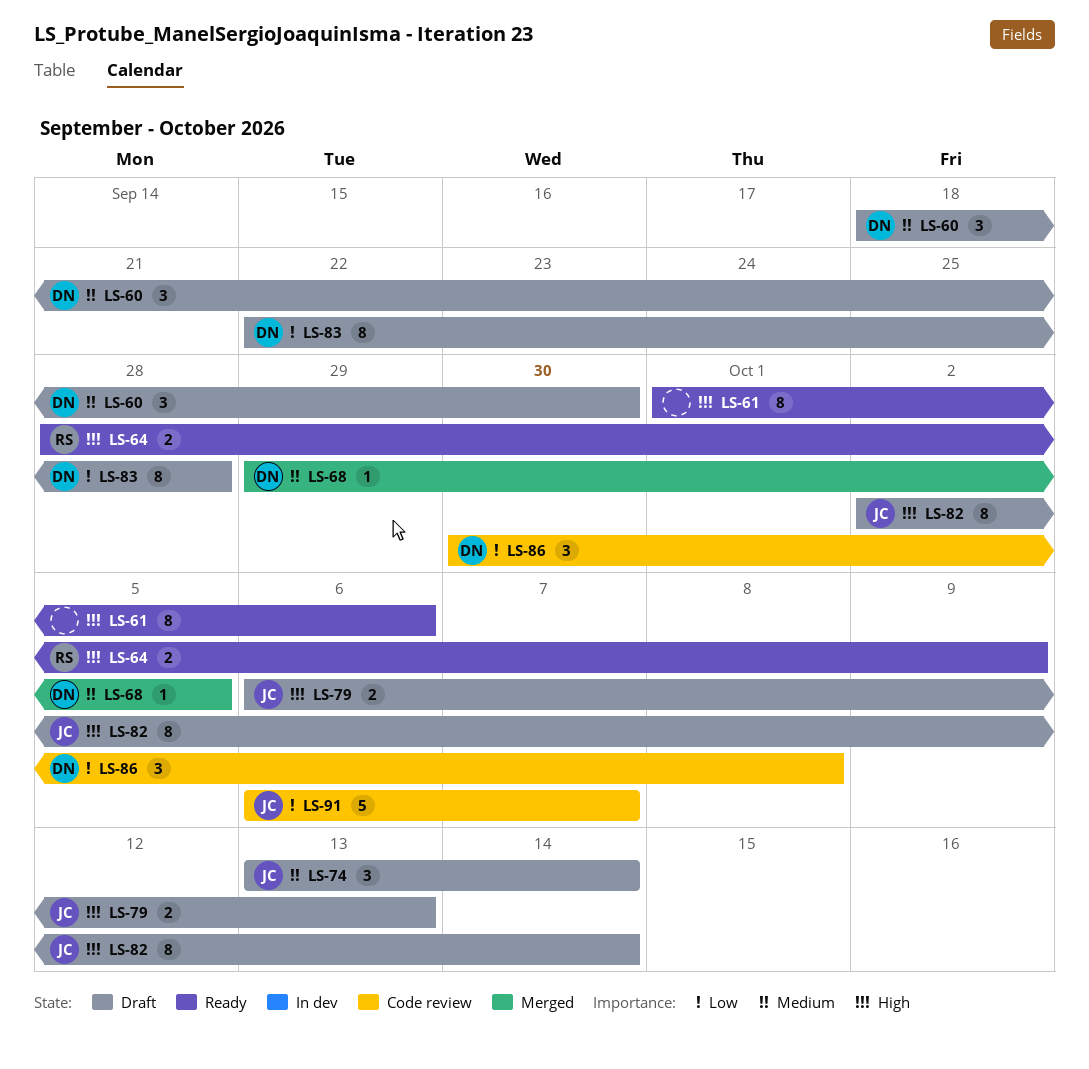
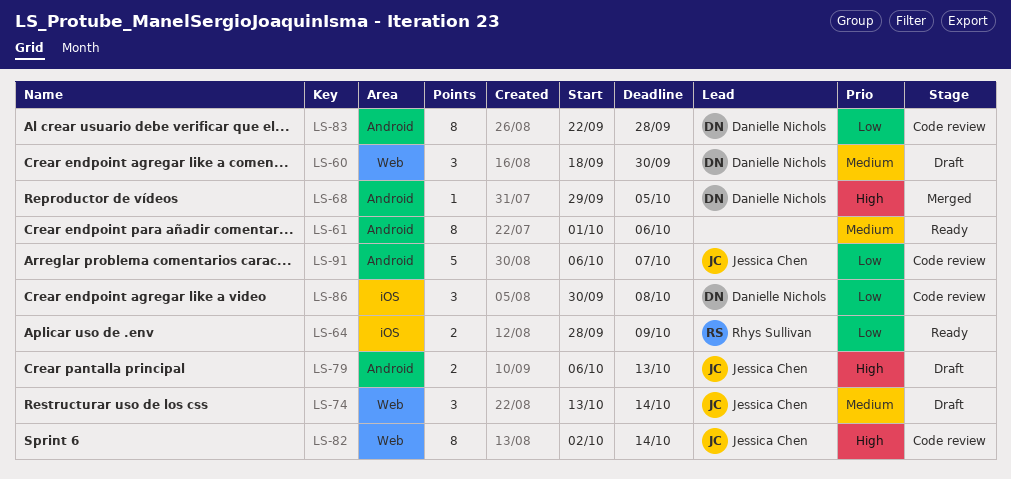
LS-61, priority: High -> Medium
LS-64, priority: High -> Low
LS-68, priority: Medium -> High
LS-82, status: Draft -> Code review
LS-83, status: Draft -> Code review

